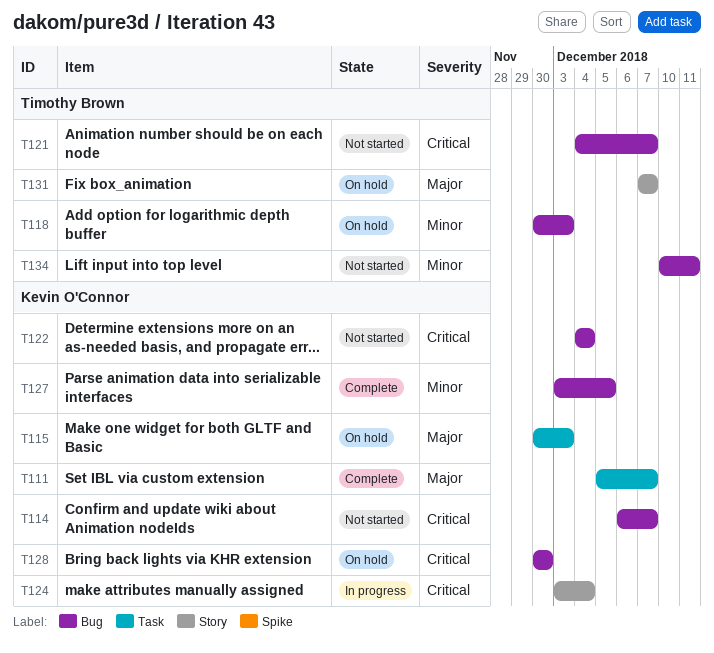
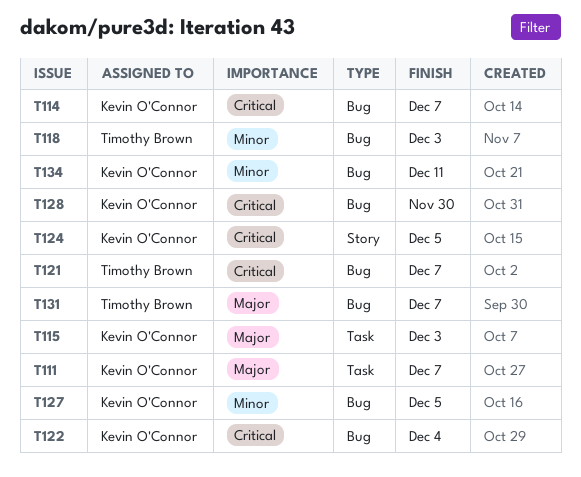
T124, due: Dec 4 -> Dec 5
T131, label: Story -> Bug
T134, owner: Timothy Brown -> Kevin O'Connor

